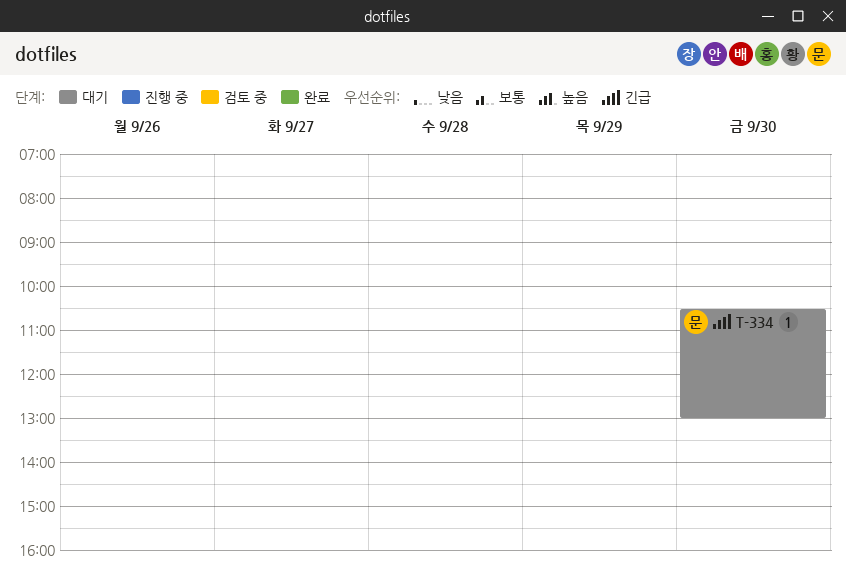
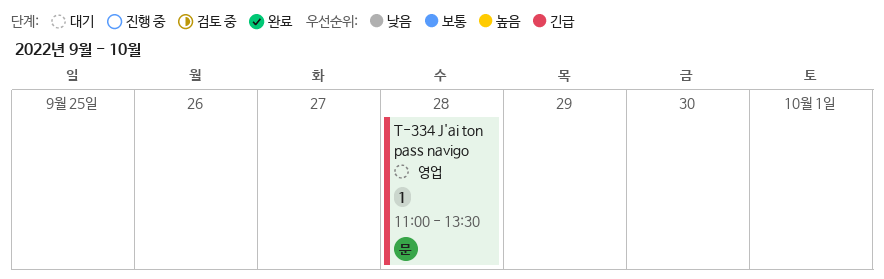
T-334, day: Sep 30 -> Sep 28
T-334, begins: 10:30 -> 11:00
T-334, ends: 13:00 -> 13:30

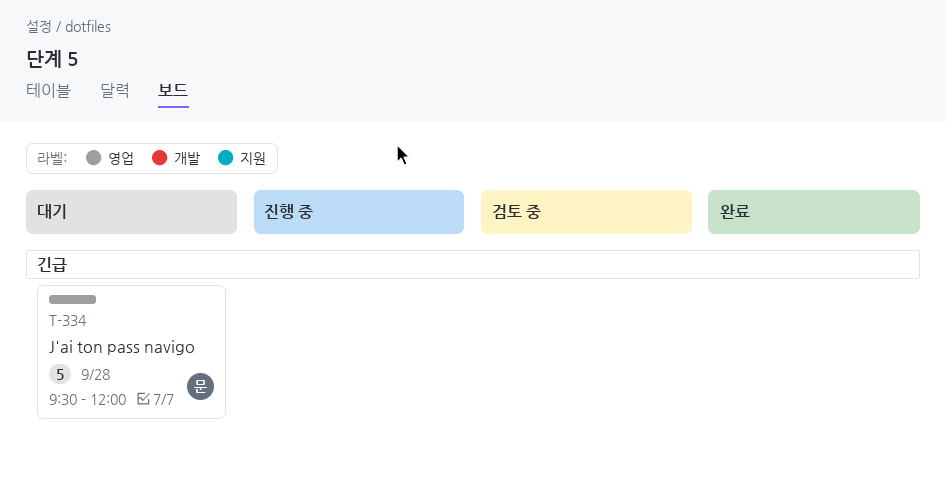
T-334, estimate: 1 -> 5
T-334, begins: 11:00 -> 09:30
T-334, ends: 13:30 -> 12:00

